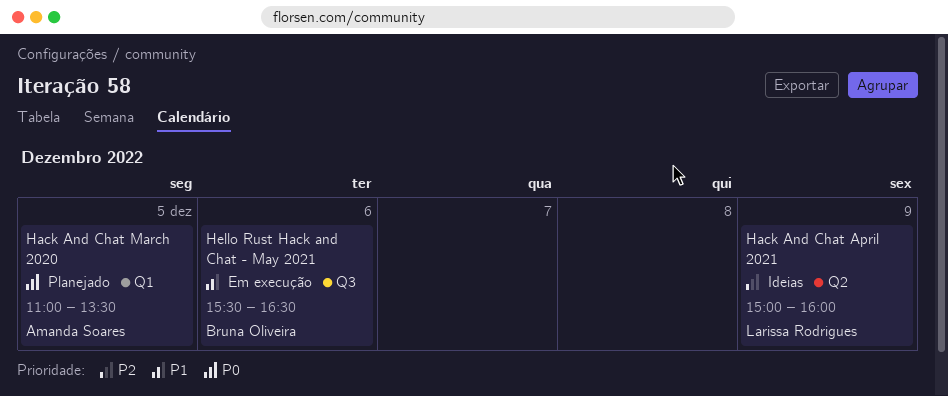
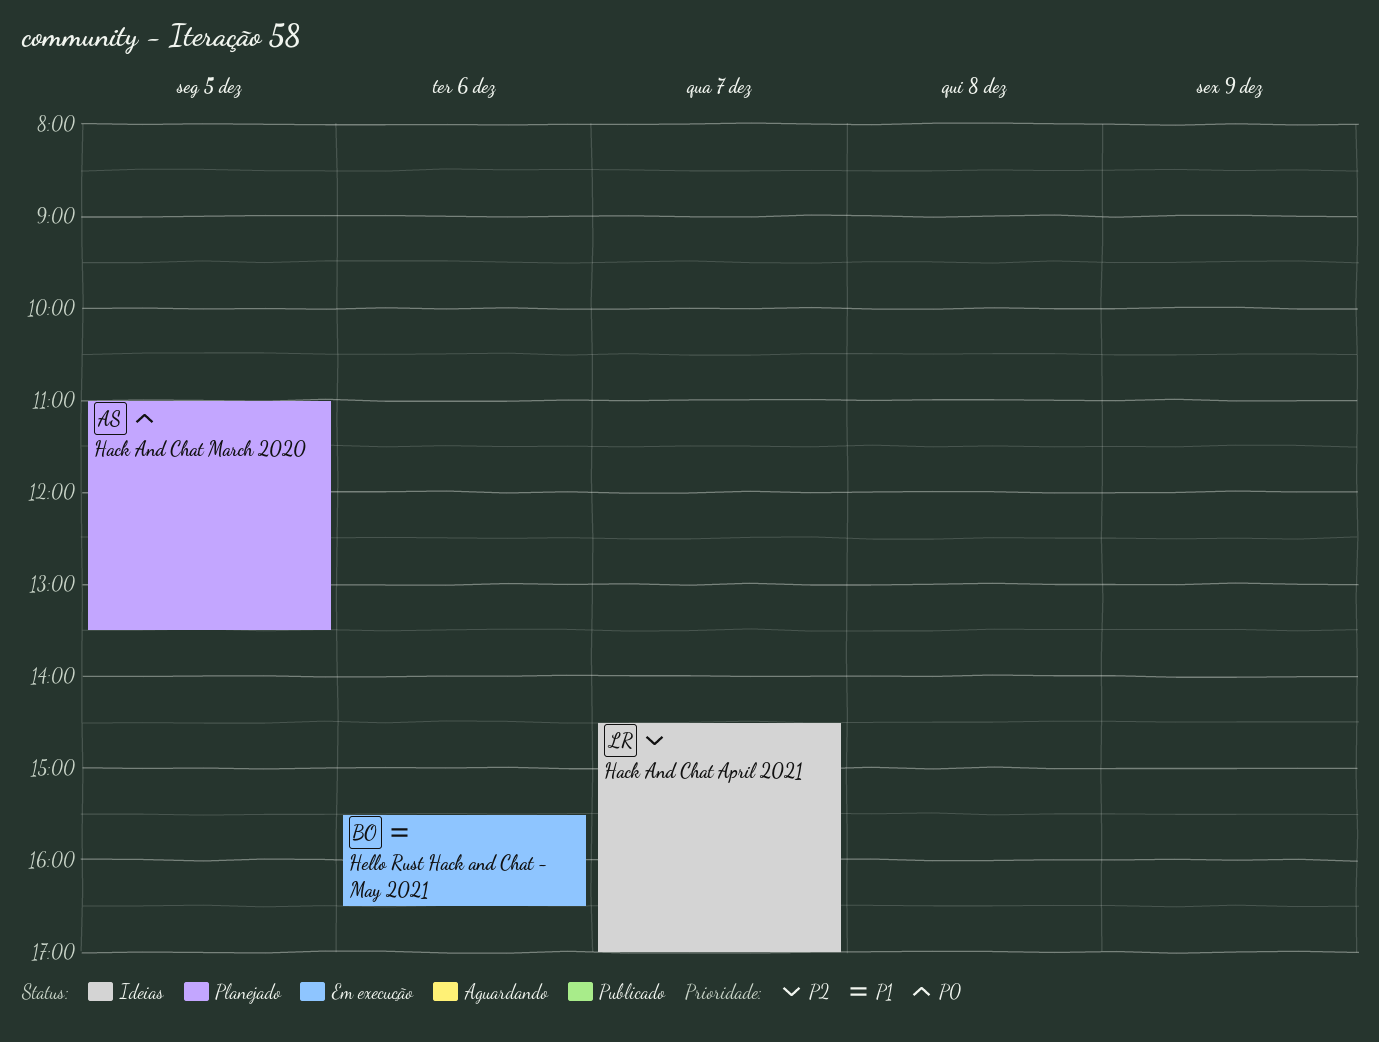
Hack And Chat April 2021, day: Dec 9 -> Dec 7
Hack And Chat April 2021, begins: 15:00 -> 14:30
Hack And Chat April 2021, ends: 16:00 -> 17:00

